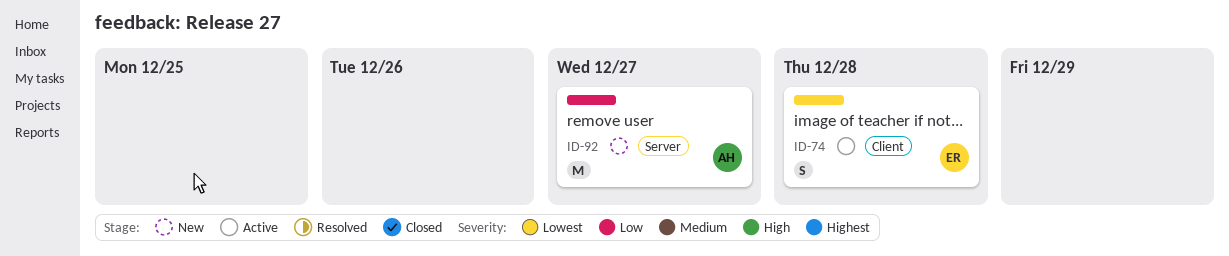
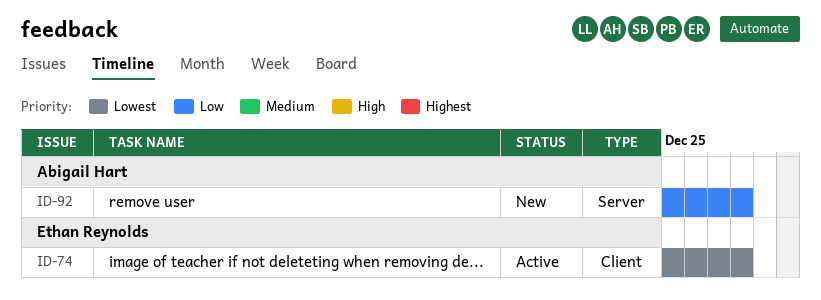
ID-92, due: Dec 27 -> Dec 28

